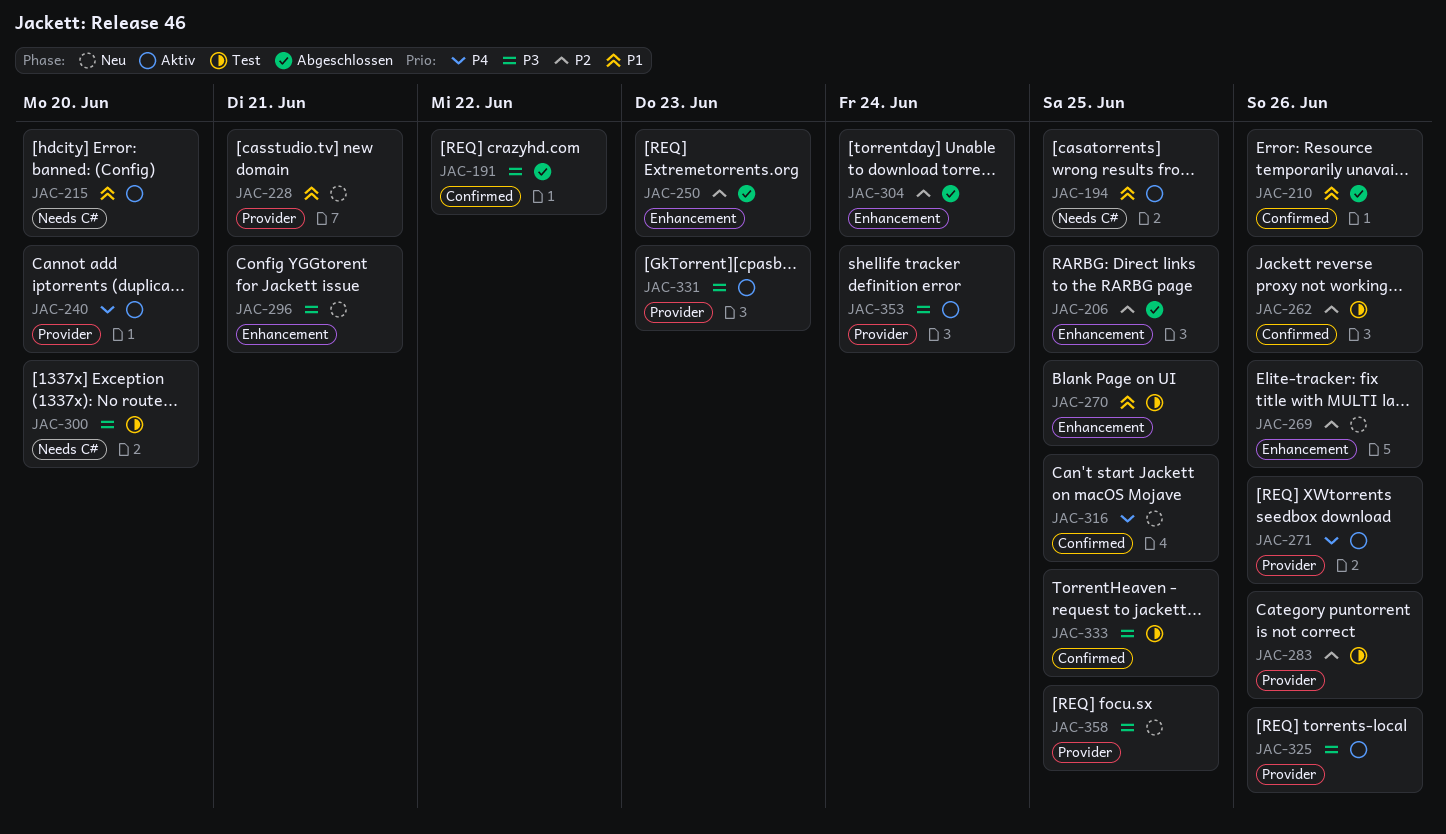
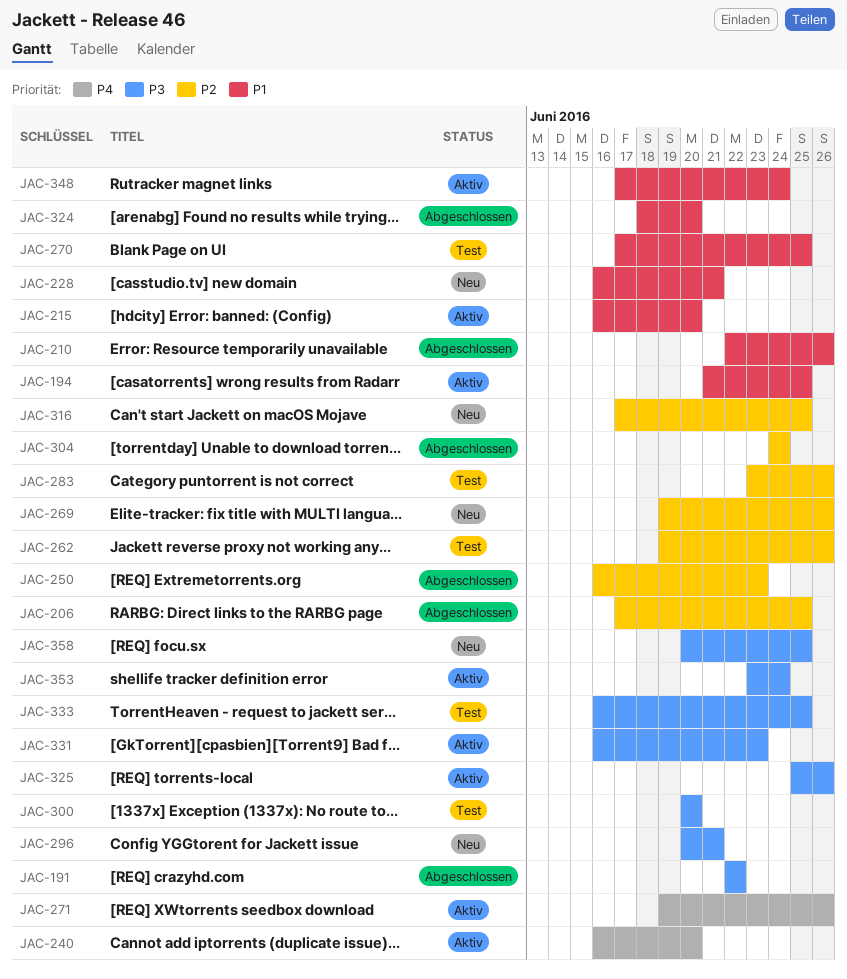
JAC-316, priority: P4 -> P2
JAC-324: none -> present
JAC-348: none -> present

